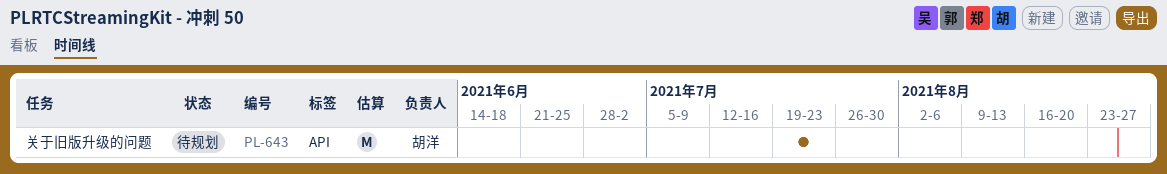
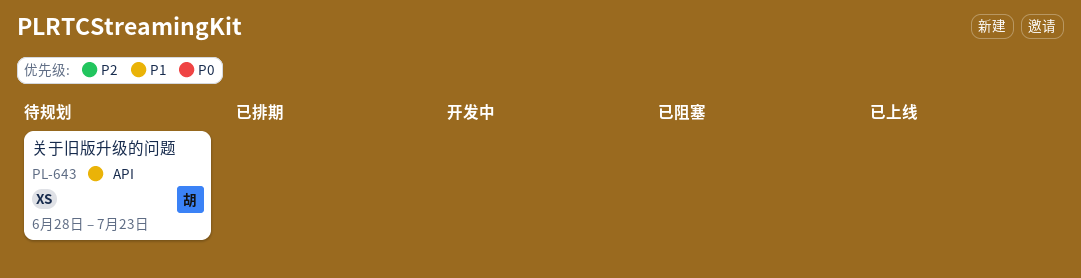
PL-643, estimate: M -> XS
PL-643, start: Jul 19 -> Jun 28

